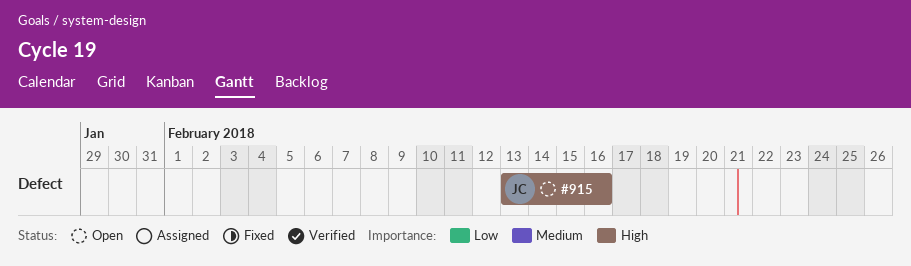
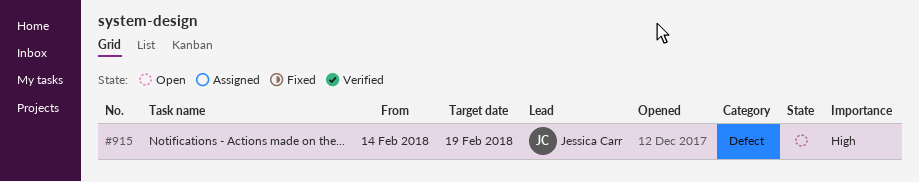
#915, start: Feb 13 -> Feb 14
#915, due: Feb 16 -> Feb 19

